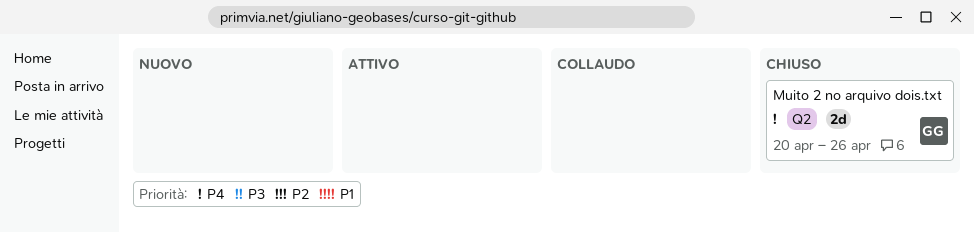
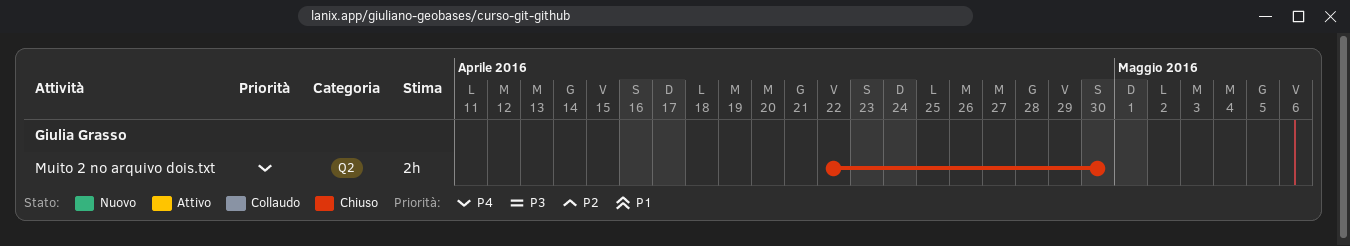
Muito 2 no arquivo dois.txt, estimate: 2d -> 2h
Muito 2 no arquivo dois.txt, start: Apr 20 -> Apr 22
Muito 2 no arquivo dois.txt, due: Apr 26 -> Apr 30

